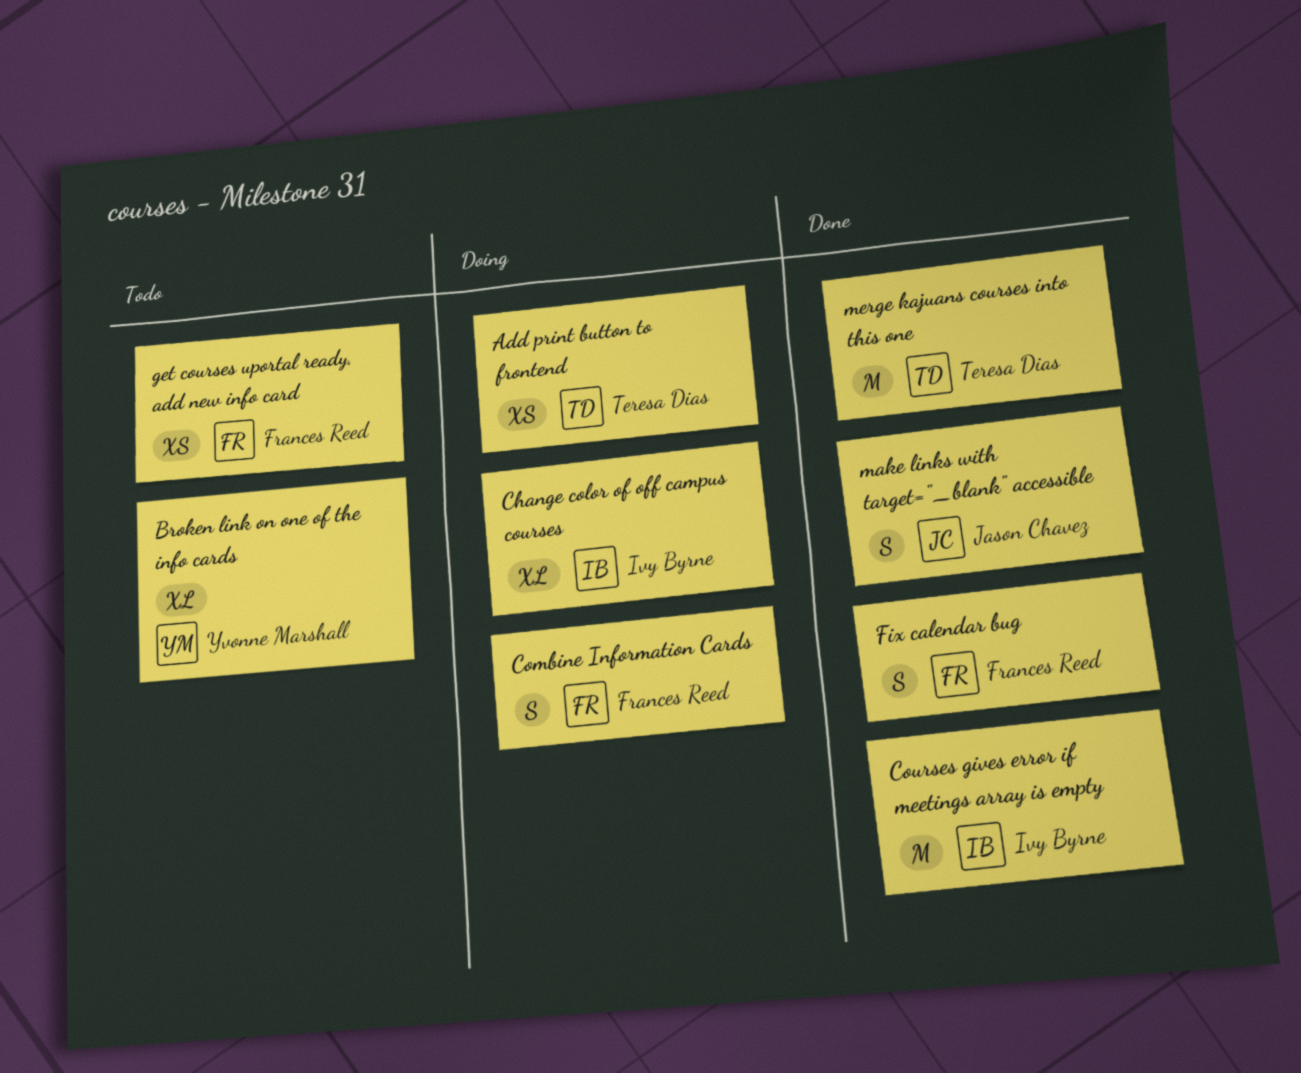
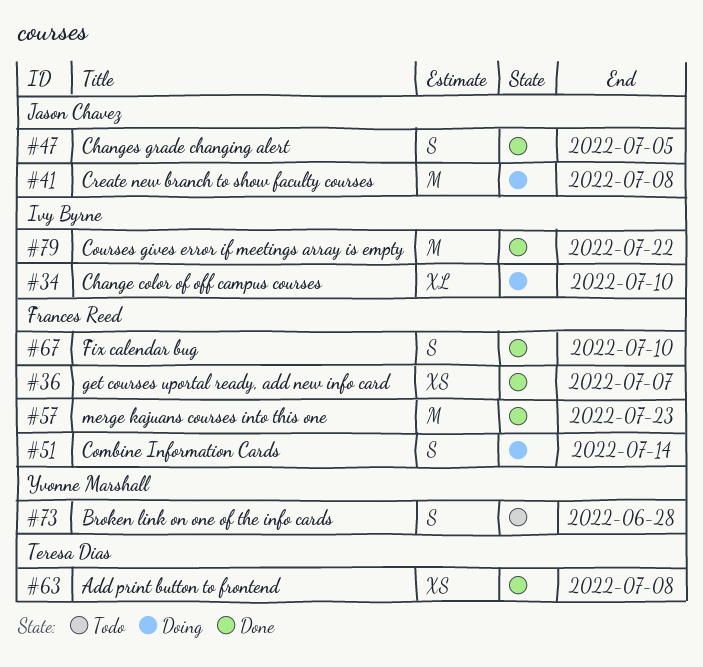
Add print button to frontend, status: Doing -> Done
Broken link on one of the info cards, estimate: XL -> S
Changes grade changing alert: none -> present
Create new branch to show faculty courses: none -> present
get courses uportal ready, add new info card, status: Todo -> Done
make links with target="_blank" accessible: present -> none
merge kajuans courses into this one, owner: Teresa Dias -> Frances Reed

